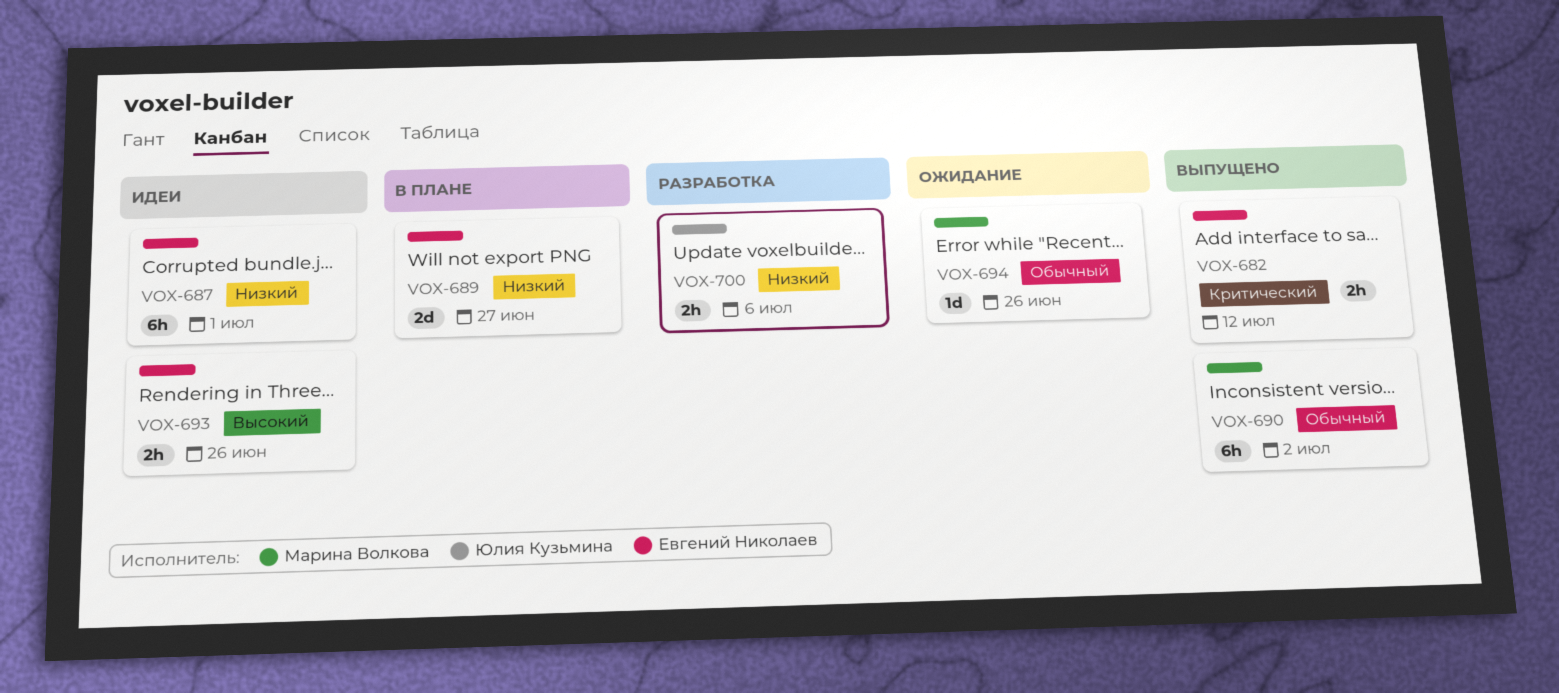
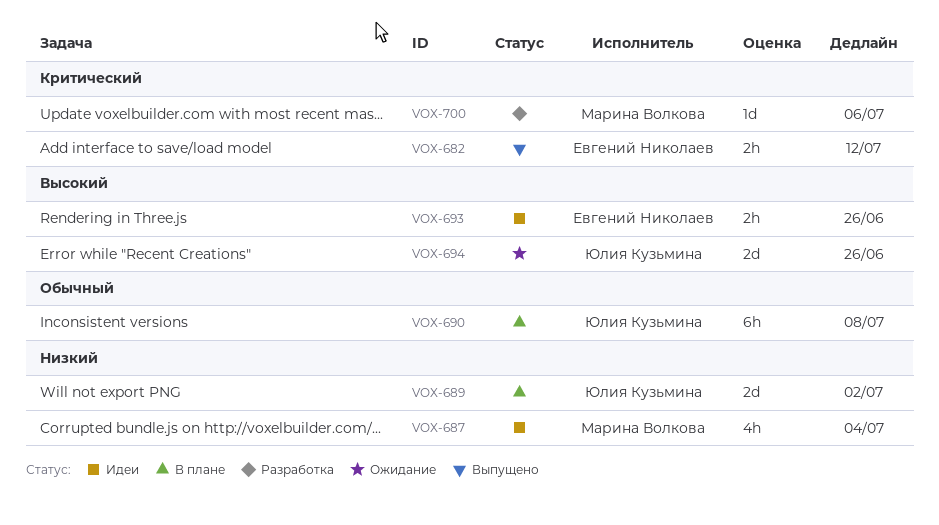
VOX-687, owner: Евгений Николаев -> Марина Волкова
VOX-687, estimate: 6h -> 4h
VOX-687, due: Jul 1 -> Jul 4
VOX-689, owner: Евгений Николаев -> Юлия Кузьмина
VOX-689, due: Jun 27 -> Jul 2
VOX-690, status: Выпущено -> В плане
VOX-690, owner: Марина Волкова -> Юлия Кузьмина
VOX-690, due: Jul 2 -> Jul 8
VOX-694, owner: Марина Волкова -> Юлия Кузьмина
VOX-694, priority: Обычный -> Высокий
VOX-694, estimate: 1d -> 2d
VOX-700, owner: Юлия Кузьмина -> Марина Волкова
VOX-700, priority: Низкий -> Критический
VOX-700, estimate: 2h -> 1d

